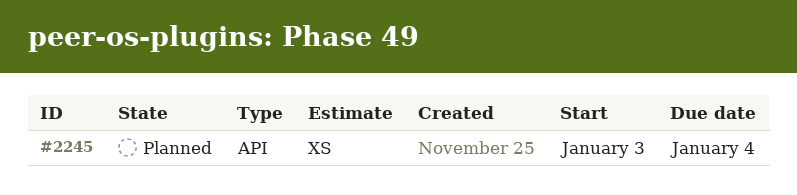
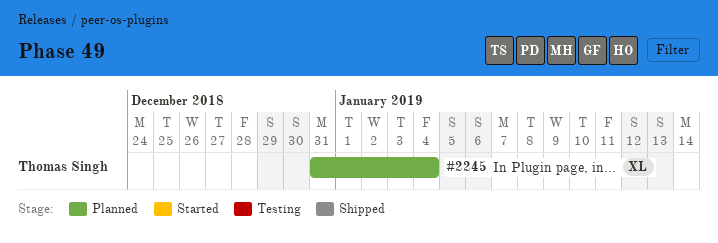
#2245, estimate: XS -> XL
#2245, start: Jan 3 -> Dec 31

